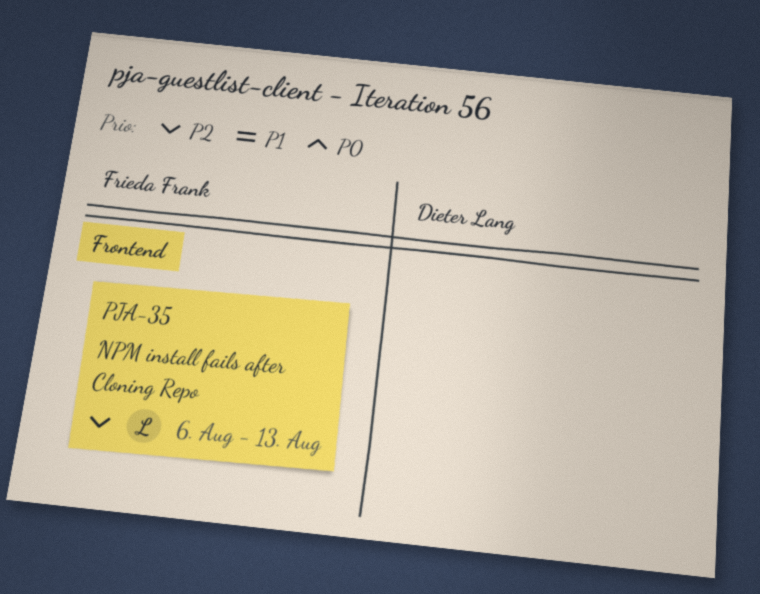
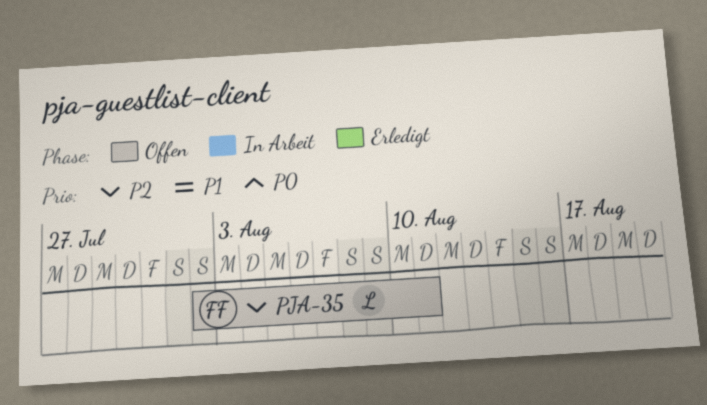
PJA-35, start: Aug 6 -> Aug 2
PJA-35, due: Aug 13 -> Aug 11

